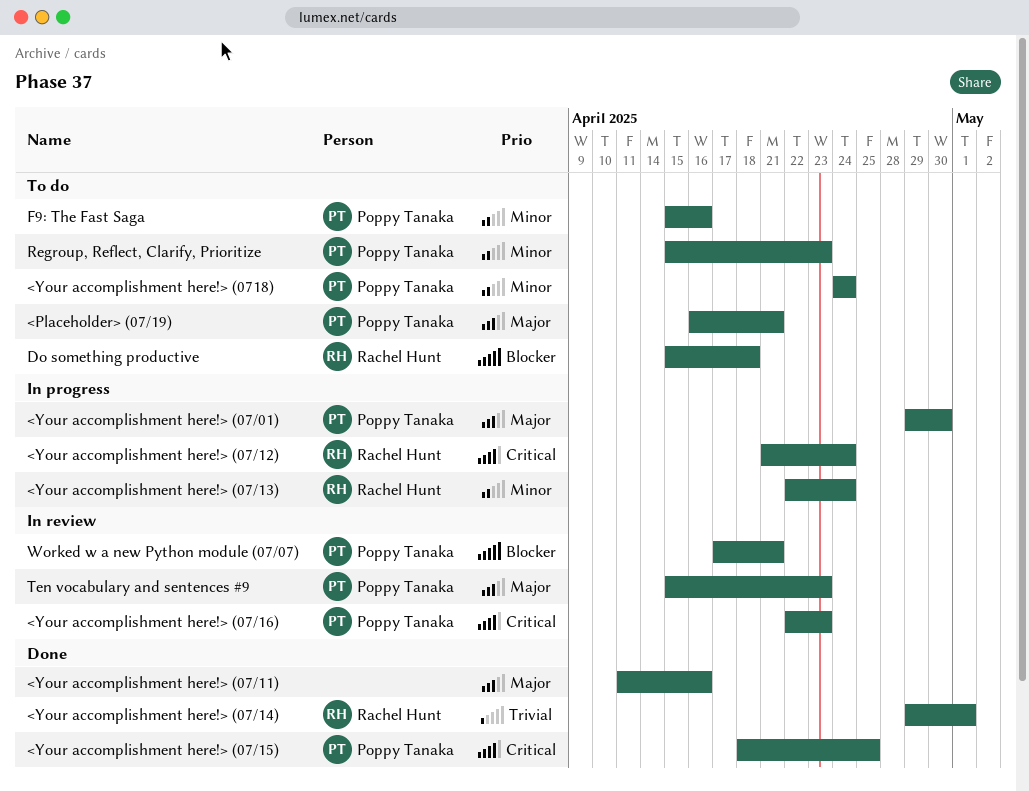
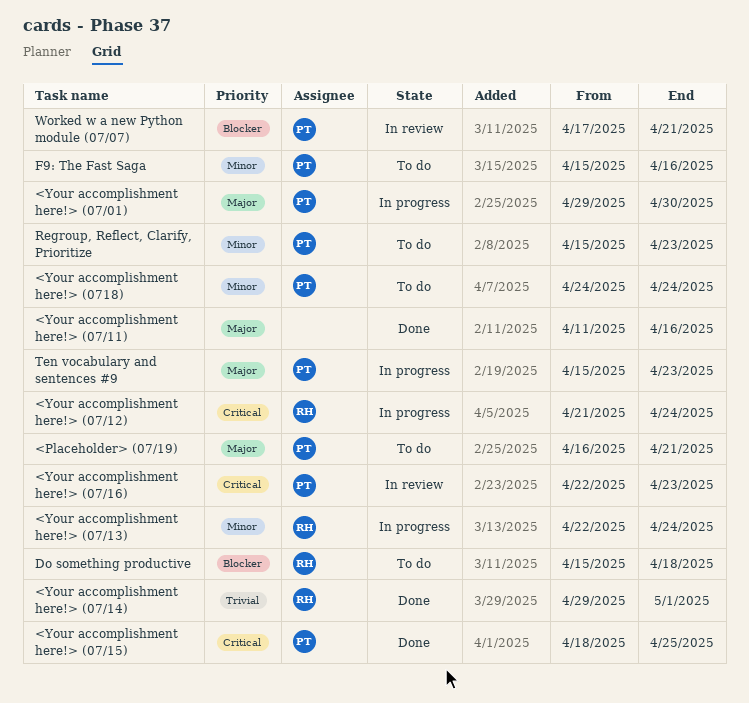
Ten vocabulary and sentences #9, status: In review -> In progress

